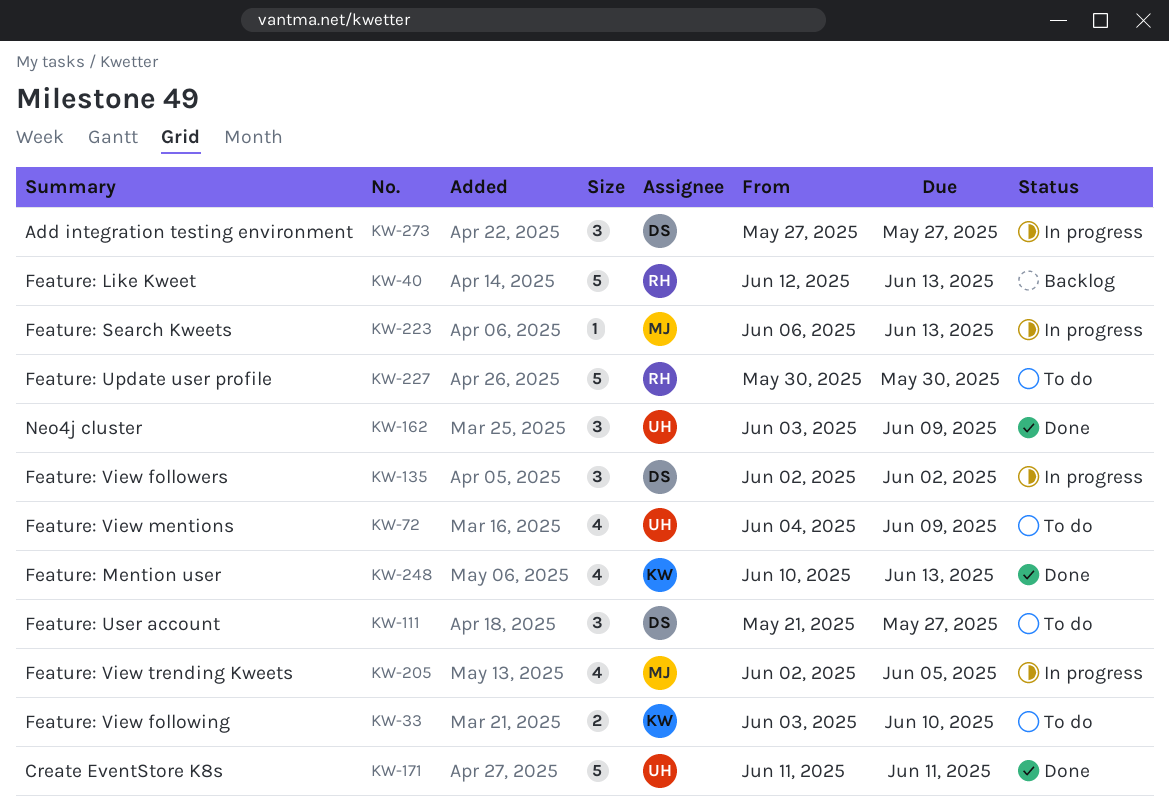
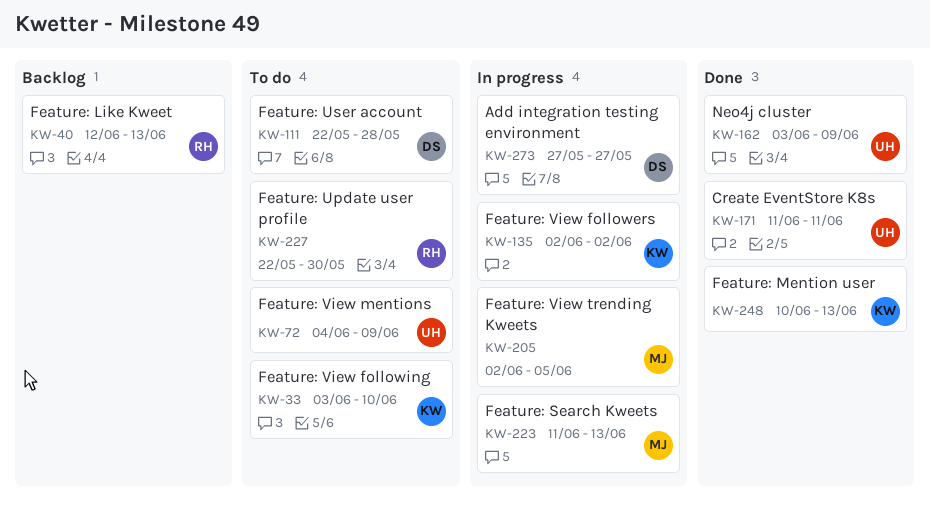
KW-111, start: May 21 -> May 22
KW-111, due: May 27 -> May 28
KW-135, owner: DS -> KW
KW-223, start: Jun 6 -> Jun 11
KW-227, start: May 30 -> May 22

